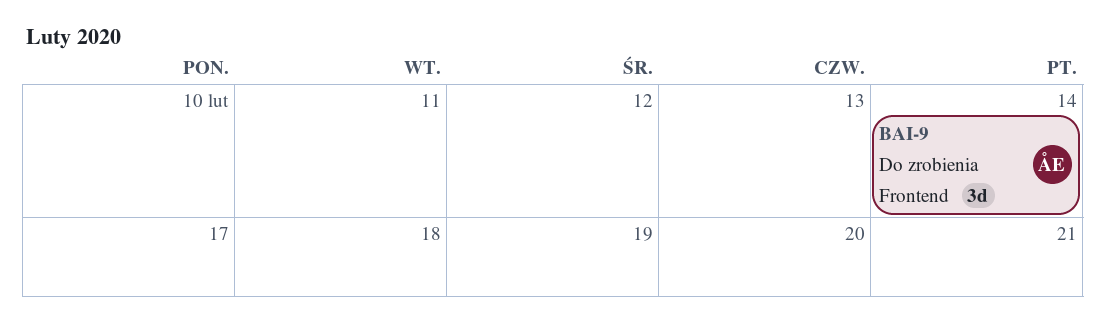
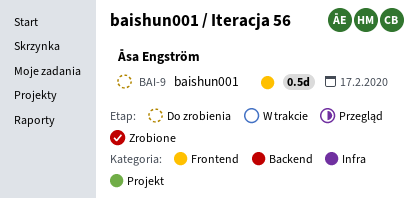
BAI-9, estimate: 3d -> 0.5d
BAI-9, due: Feb 14 -> Feb 17

